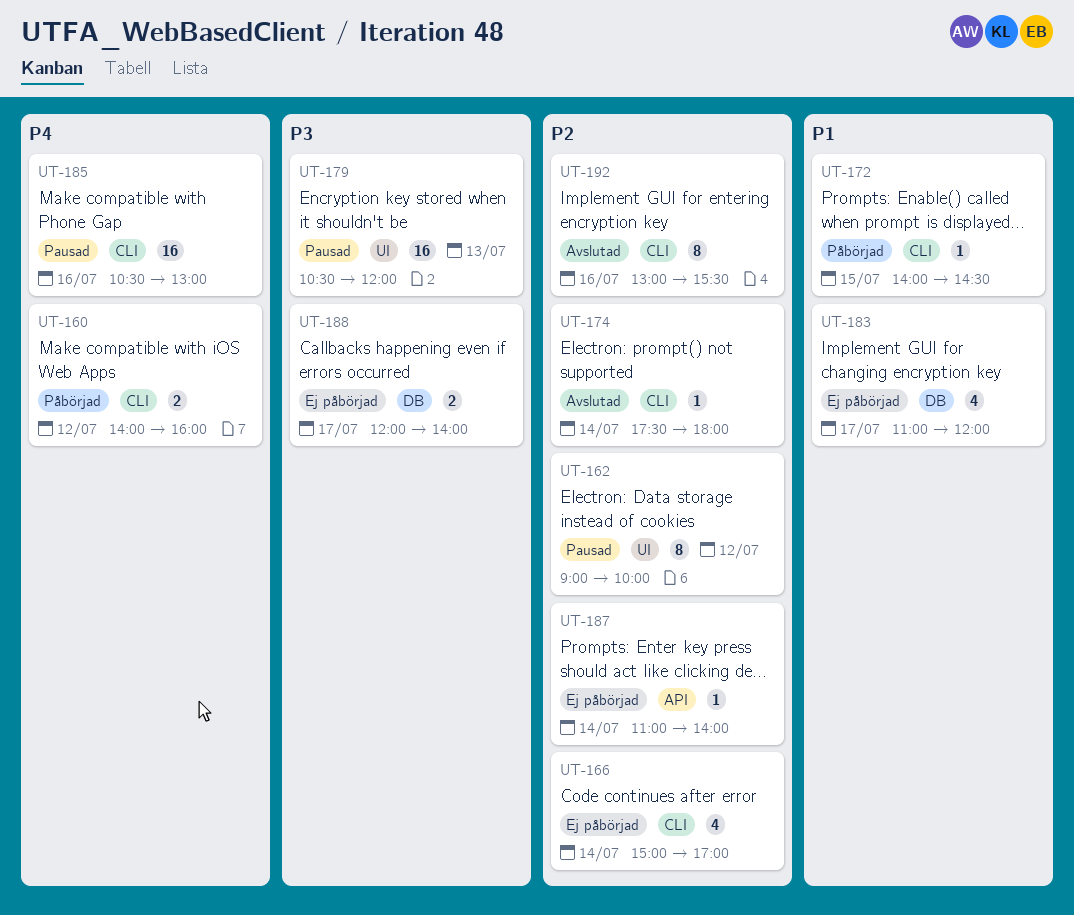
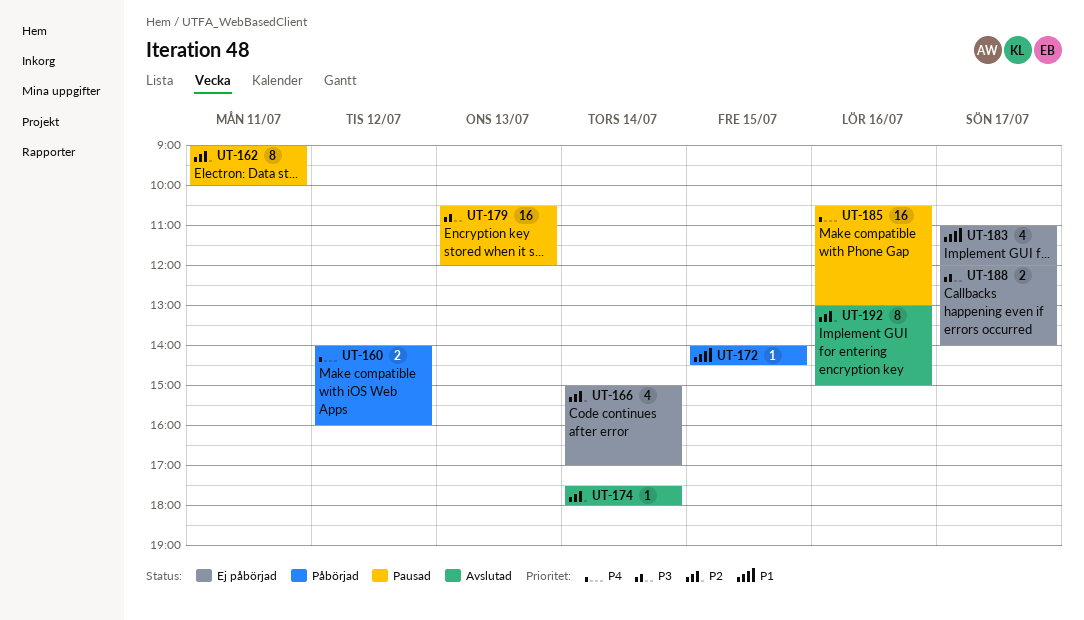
UT-162, day: Jul 12 -> Jul 11
UT-187: present -> none
UT-192, ends: 15:30 -> 15:00

